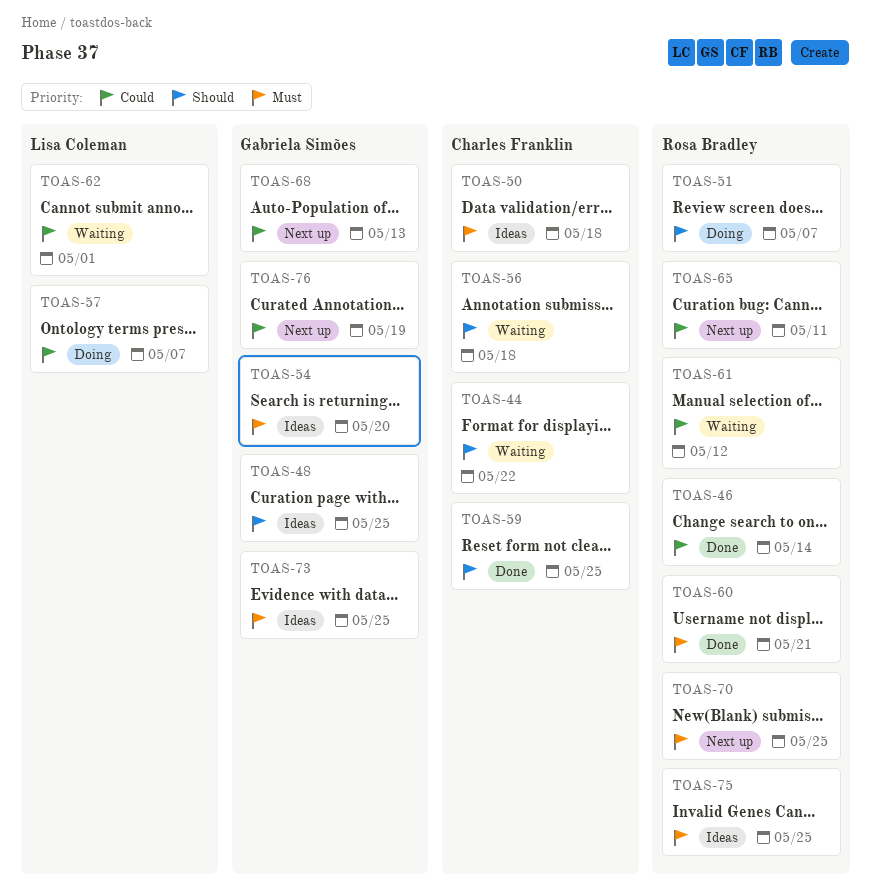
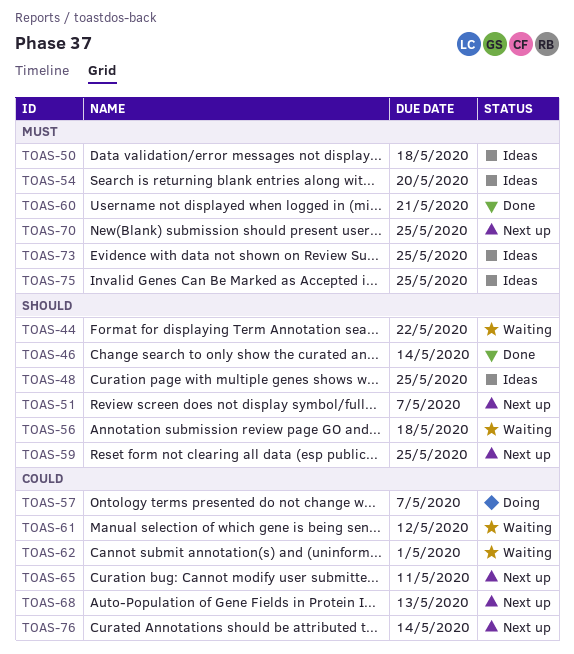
TOAS-46, priority: Could -> Should
TOAS-51, status: Doing -> Next up
TOAS-59, status: Done -> Next up
TOAS-76, due: May 19 -> May 14

